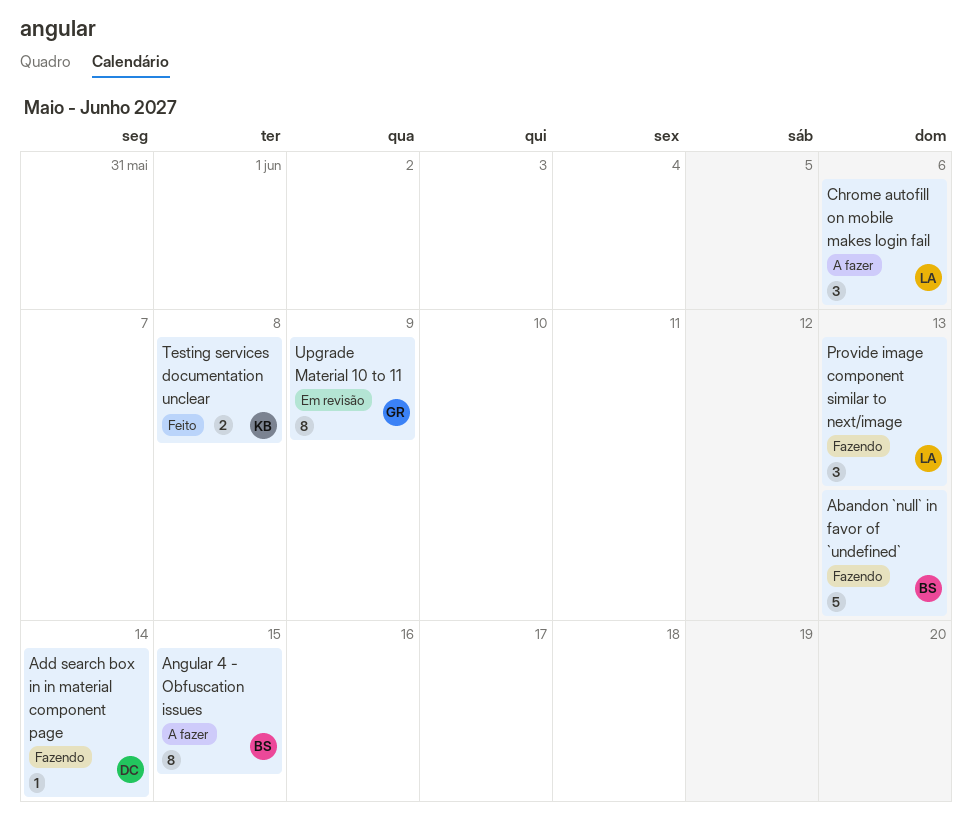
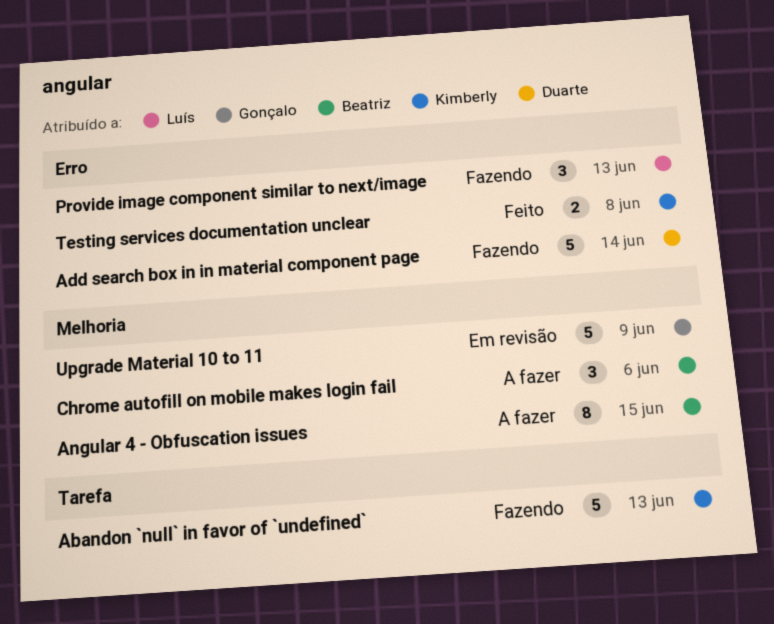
Abandon `null` in favor of `undefined`, owner: Beatriz -> Kimberly
Add search box in in material component page, estimate: 1 -> 5
Chrome autofill on mobile makes login fail, owner: Luís -> Beatriz
Upgrade Material 10 to 11, estimate: 8 -> 5

